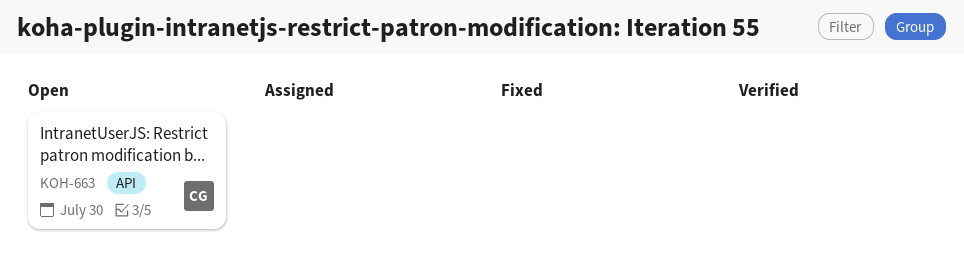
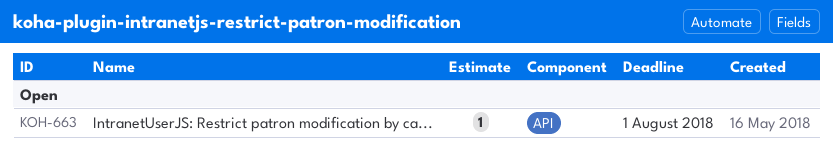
KOH-663, due: Jul 30 -> Aug 1

